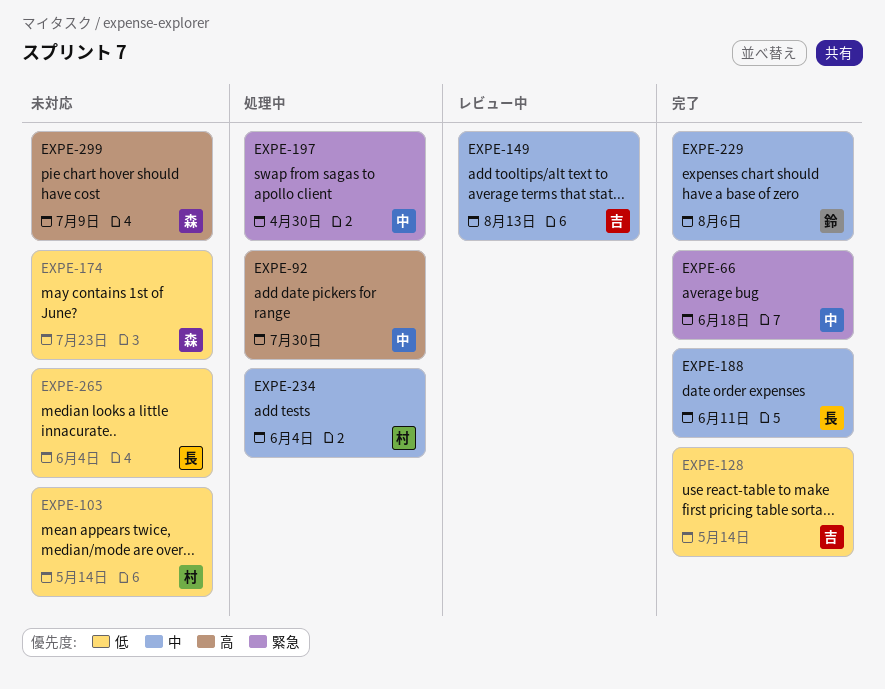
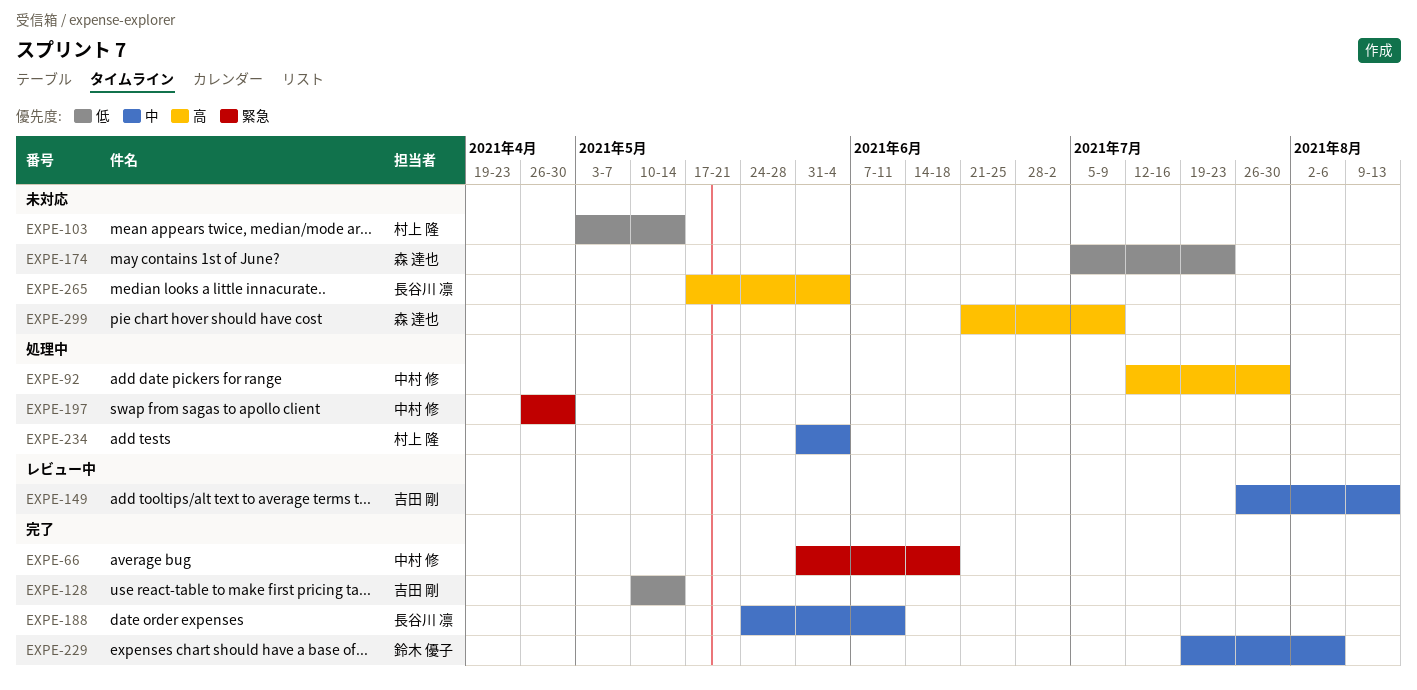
EXPE-265, priority: 低 -> 高

